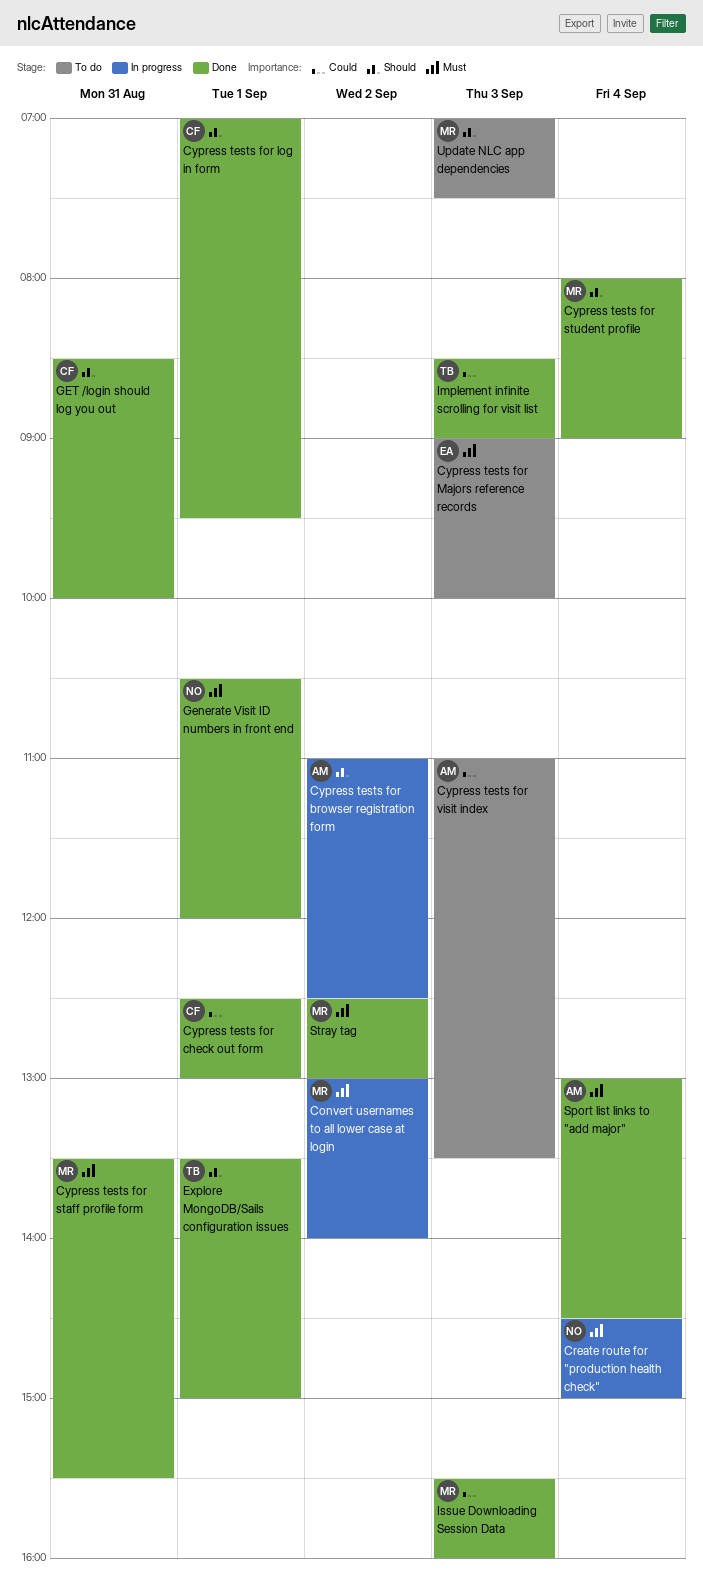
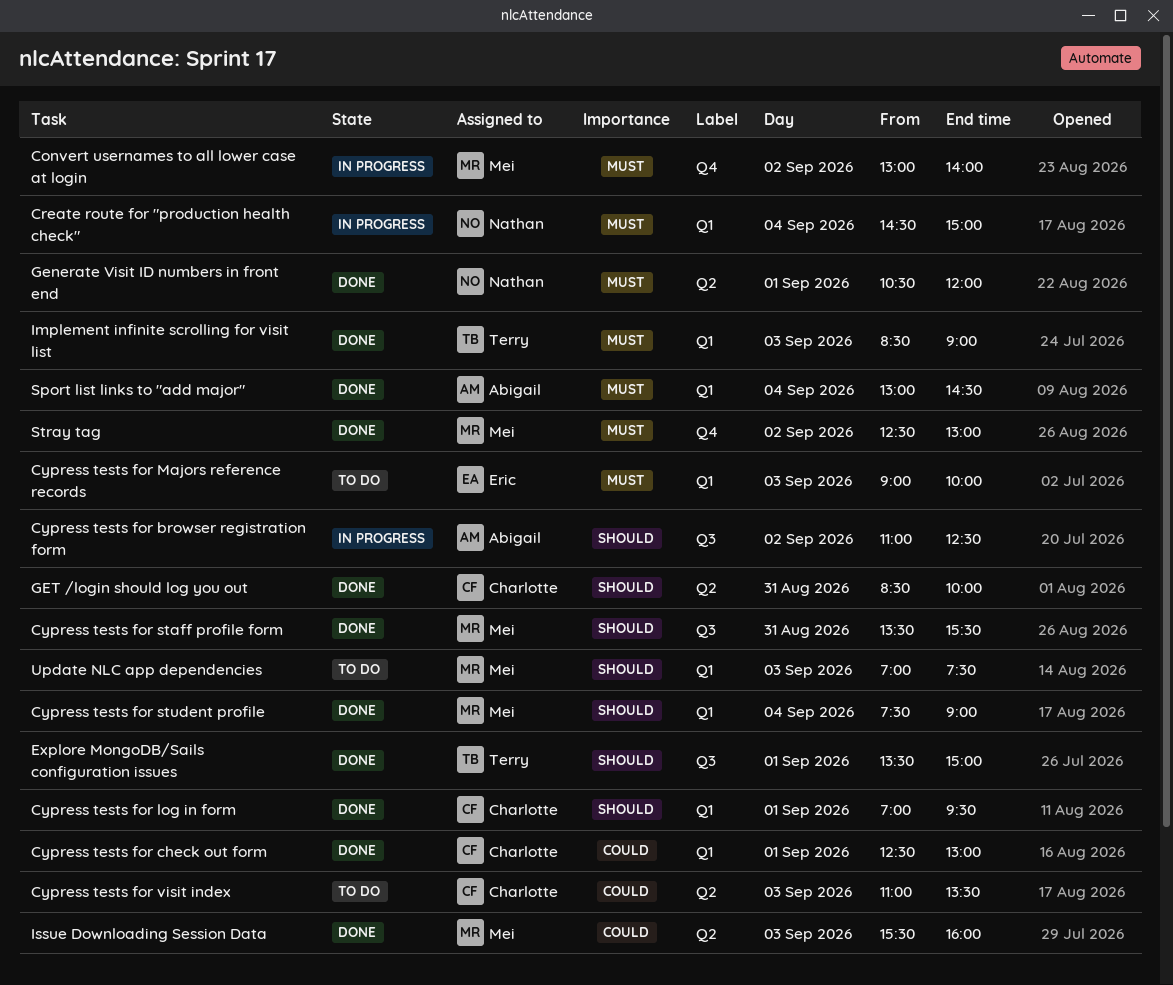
Cypress tests for staff profile form, priority: Must -> Should
Cypress tests for student profile, begins: 08:00 -> 07:30
Cypress tests for visit index, owner: Abigail -> Charlotte
Implement infinite scrolling for visit list, priority: Could -> Must

